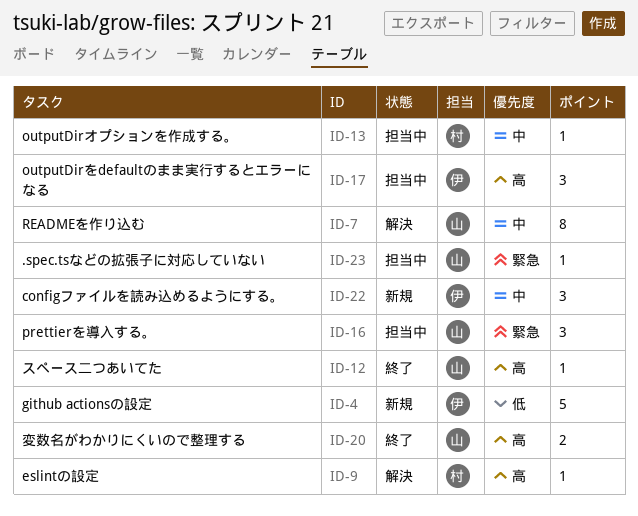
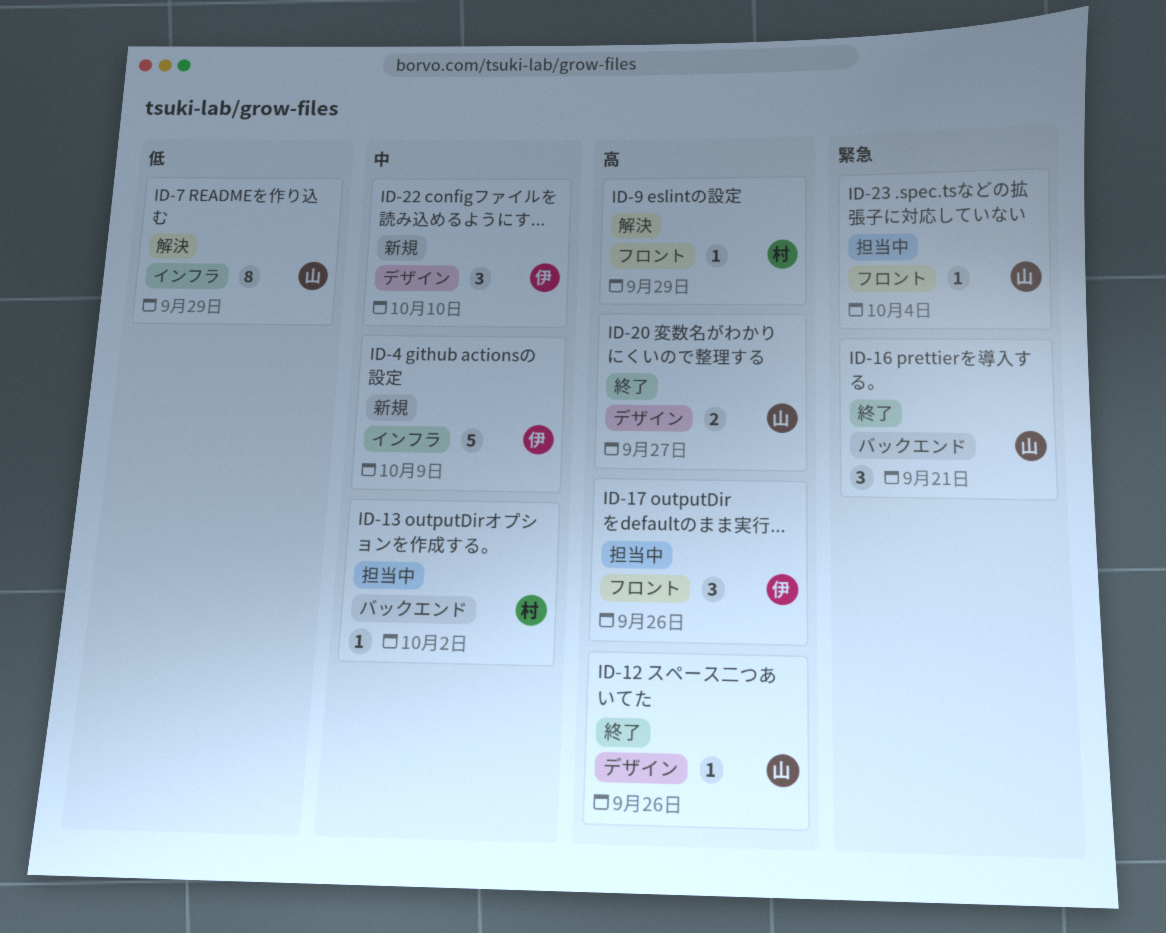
ID-4, priority: 低 -> 中
ID-7, priority: 中 -> 低
ID-16, status: 担当中 -> 終了

